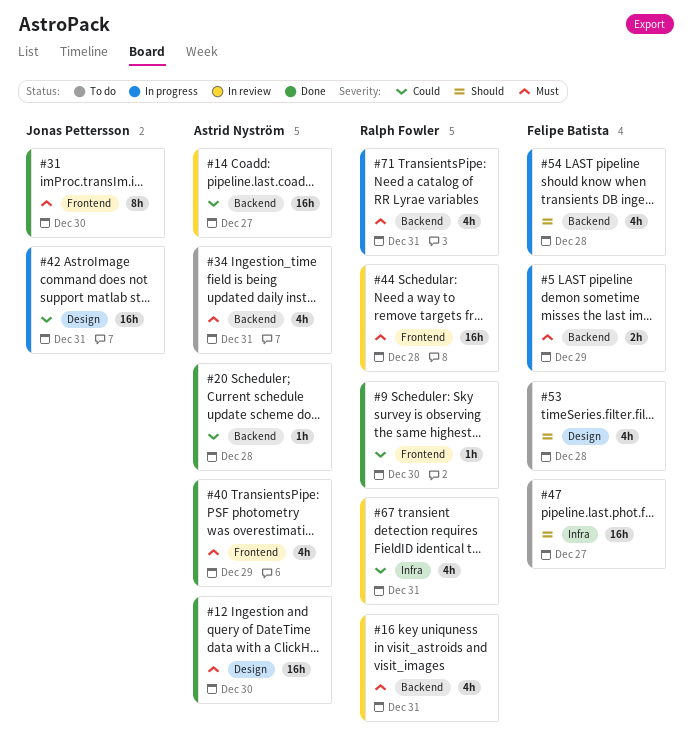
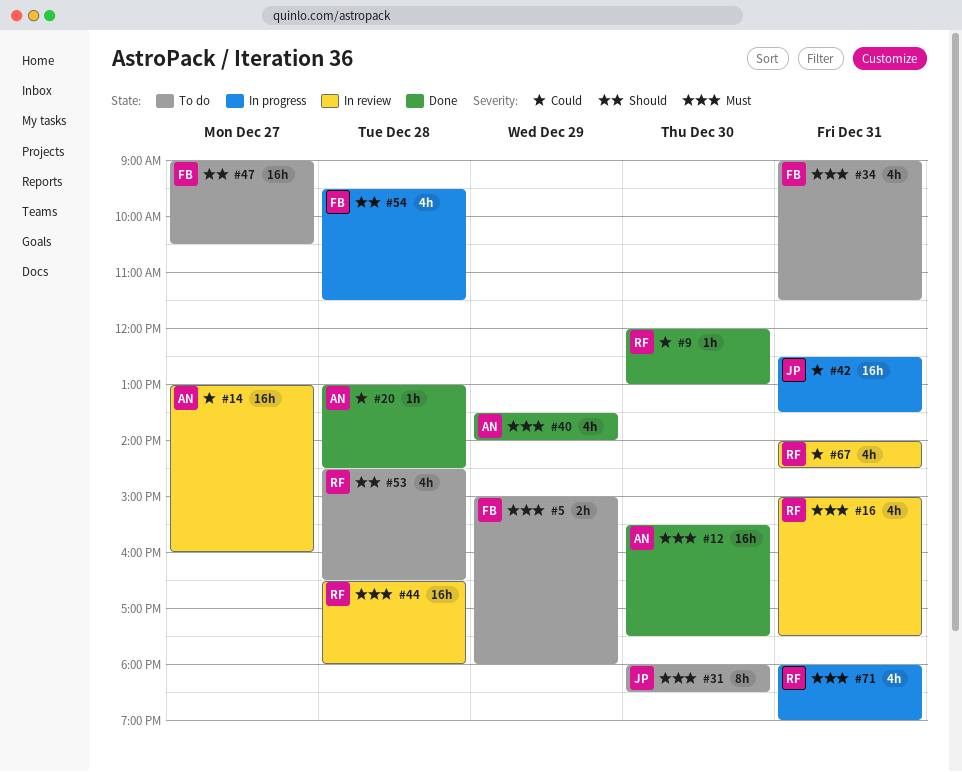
#5, status: In progress -> To do
#31, status: Done -> To do
#34, owner: Astrid Nyström -> Felipe Batista
#53, owner: Felipe Batista -> Ralph Fowler

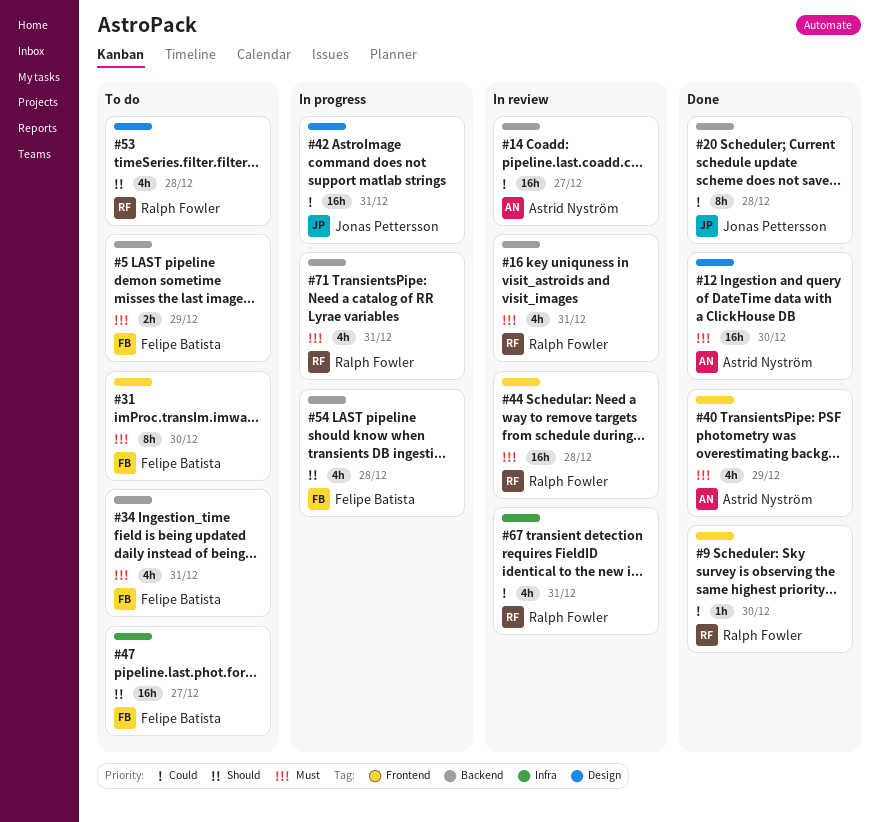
#20, owner: Astrid Nyström -> Jonas Pettersson
#20, estimate: 1h -> 8h
#31, owner: Jonas Pettersson -> Felipe Batista

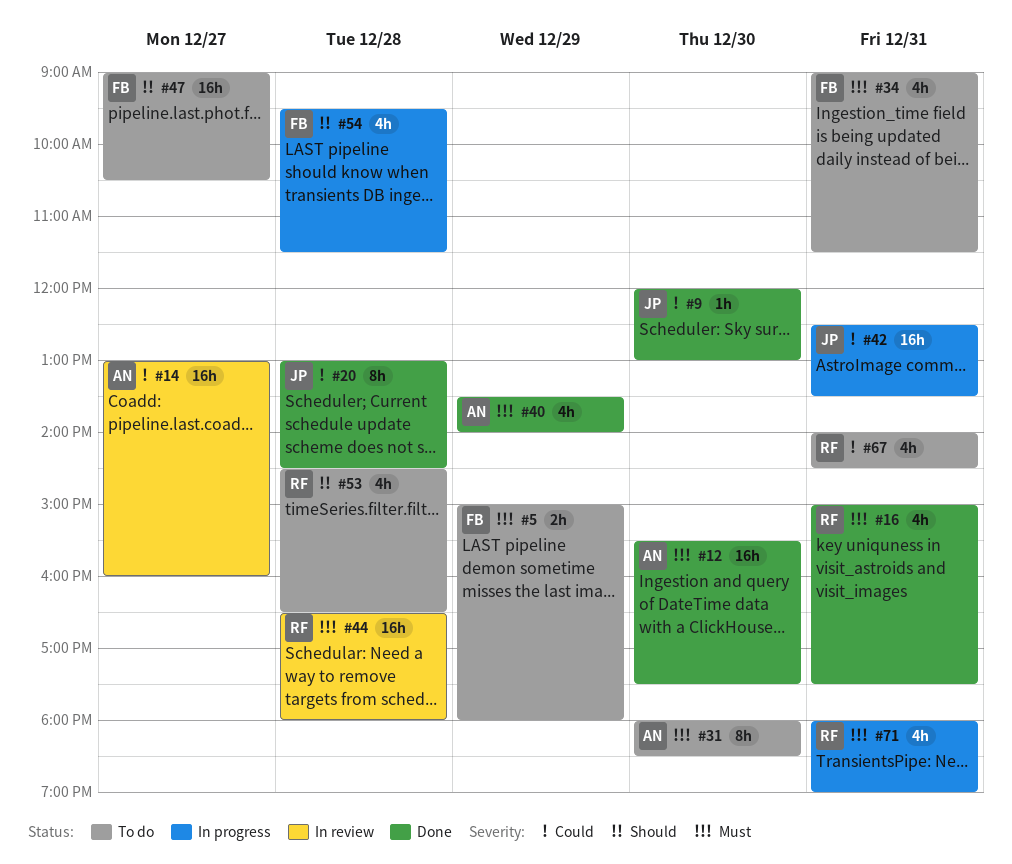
#9, owner: Ralph Fowler -> Jonas Pettersson
#16, status: In review -> Done
#31, owner: Felipe Batista -> Astrid Nyström
#67, status: In review -> To do

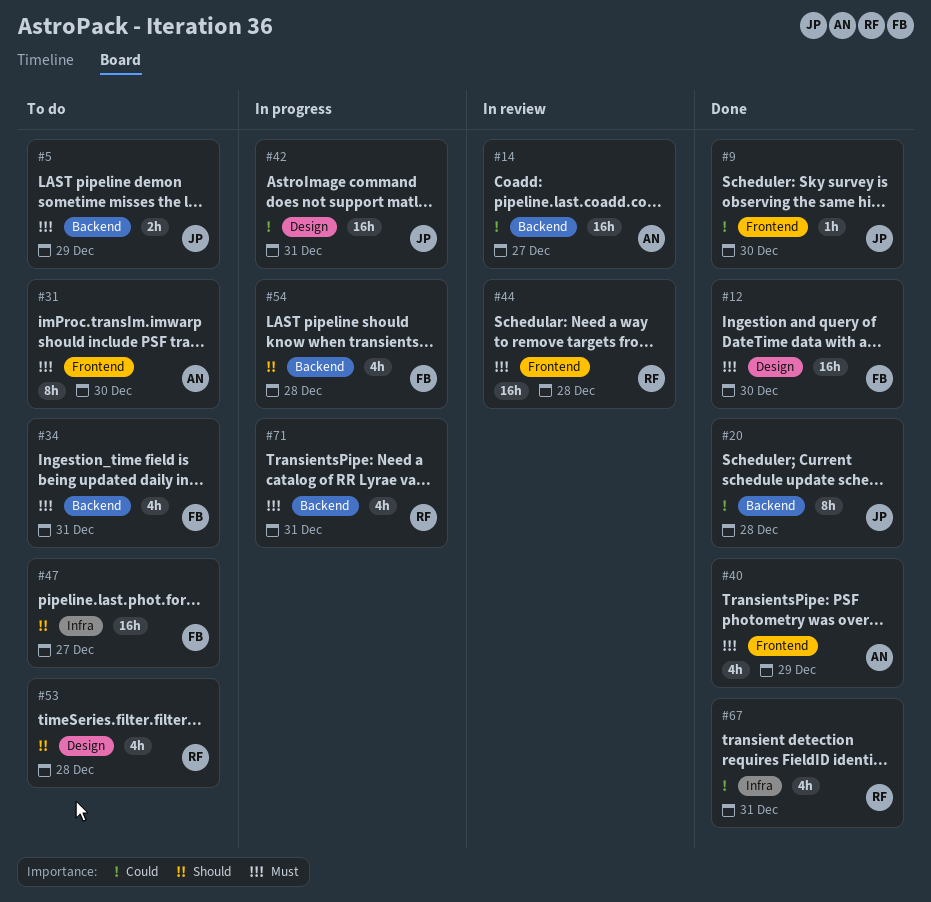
#5, owner: FB -> JP
#12, owner: AN -> FB
#16: present -> none
#67, status: To do -> Done

